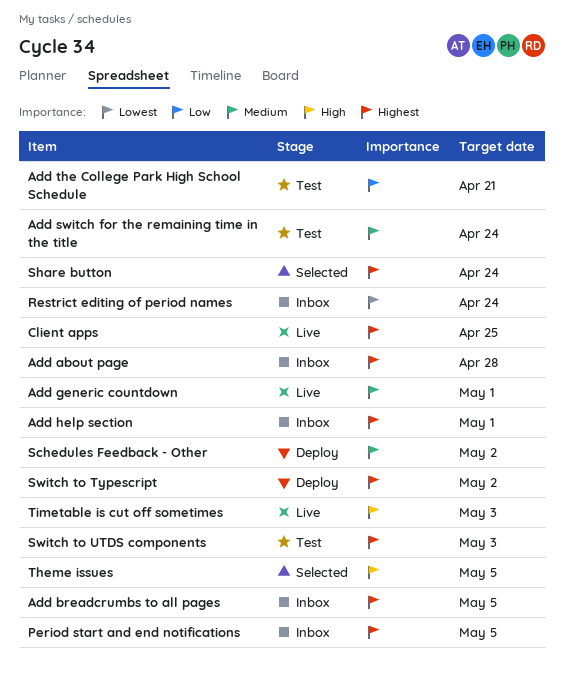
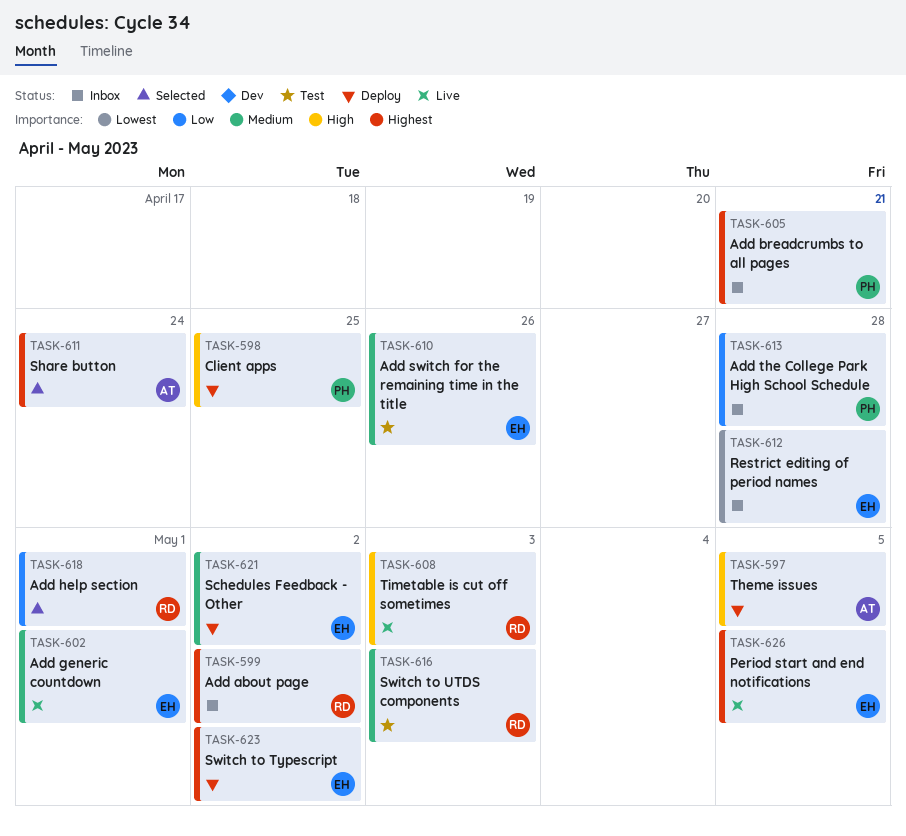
Add about page, due: Apr 28 -> May 2
Add breadcrumbs to all pages, due: May 5 -> Apr 21
Add help section, status: Inbox -> Selected
Add help section, priority: Highest -> Low
Add switch for the remaining time in the title, due: Apr 24 -> Apr 26
Add the College Park High School Schedule, status: Test -> Inbox
Add the College Park High School Schedule, due: Apr 21 -> Apr 28
Client apps, status: Live -> Deploy
Client apps, priority: Highest -> High
Period start and end notifications, status: Inbox -> Live
Restrict editing of period names, due: Apr 24 -> Apr 28
Switch to UTDS components, priority: Highest -> Medium
Theme issues, status: Selected -> Deploy

